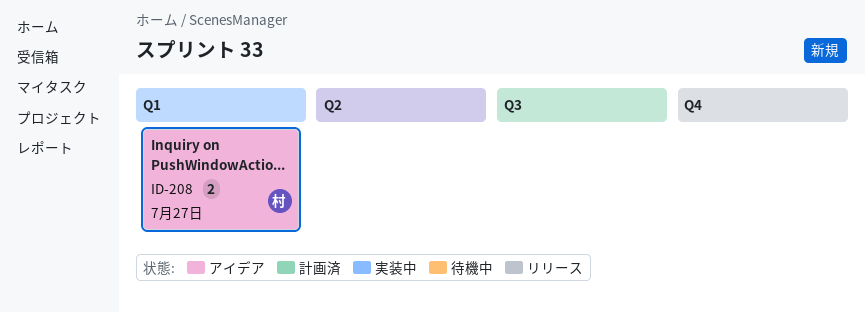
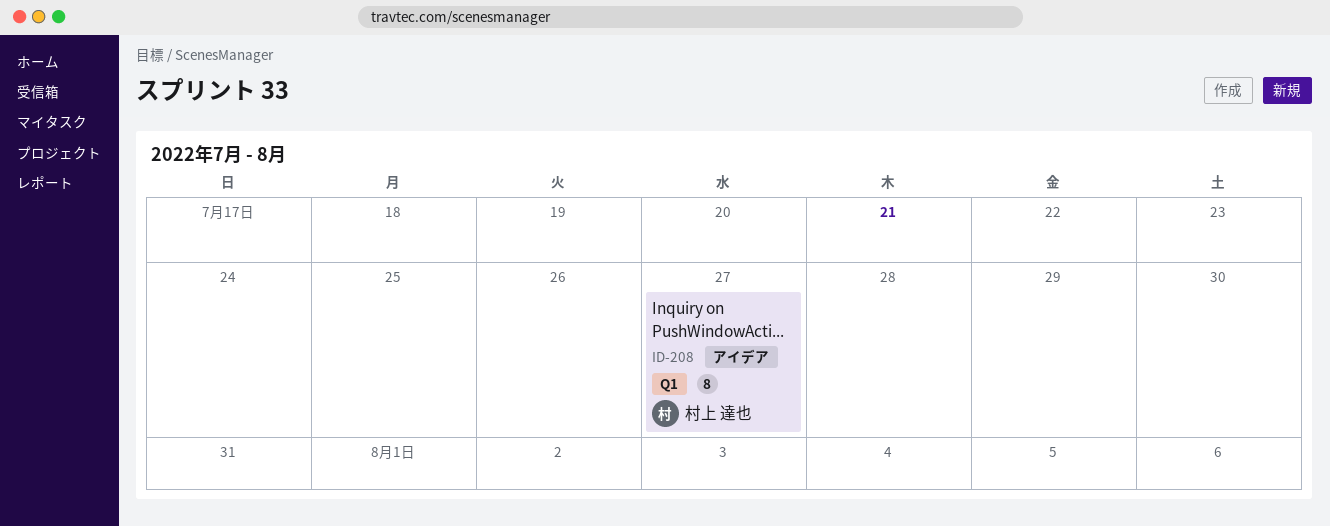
ID-208, estimate: 2 -> 8

